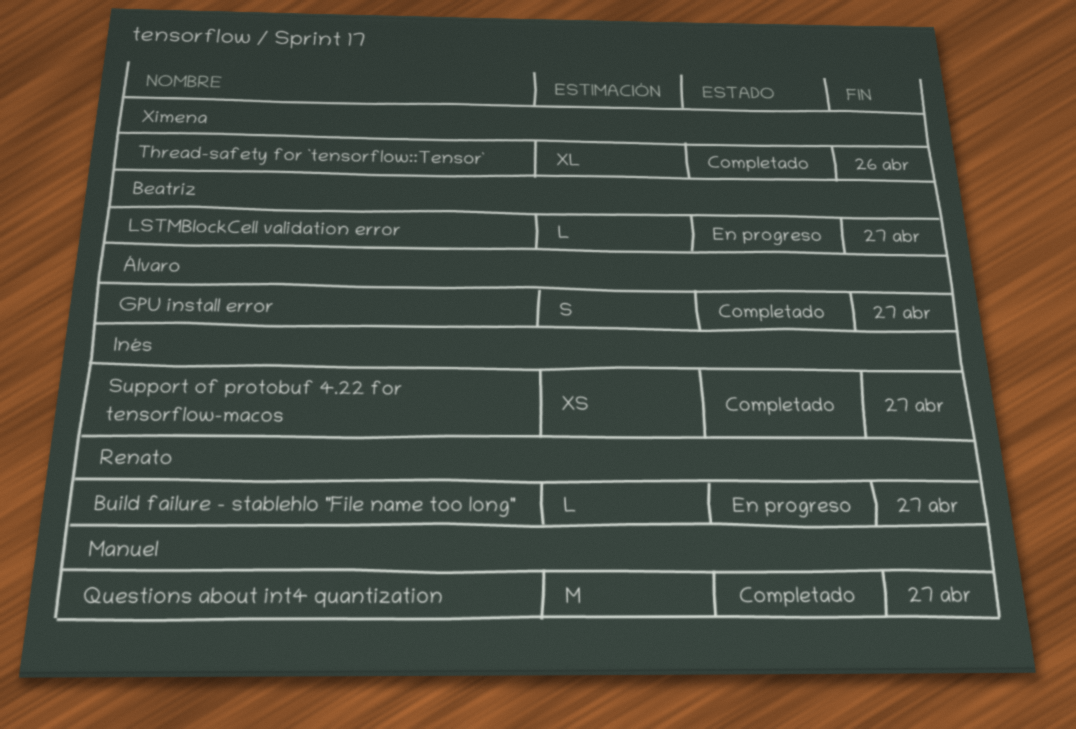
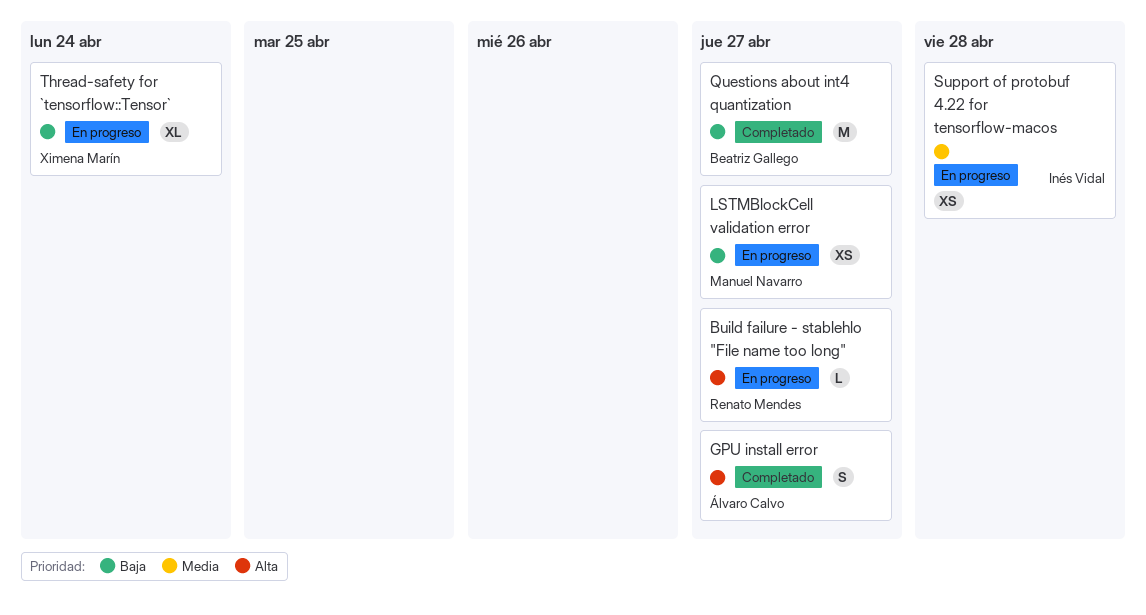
LSTMBlockCell validation error, owner: Beatriz Gallego -> Manuel Navarro
LSTMBlockCell validation error, estimate: L -> XS
Questions about int4 quantization, owner: Manuel Navarro -> Beatriz Gallego
Support of protobuf 4.22 for tensorflow-macos, status: Completado -> En progreso
Support of protobuf 4.22 for tensorflow-macos, due: Apr 27 -> Apr 28
Thread-safety for `tensorflow::Tensor`, status: Completado -> En progreso
Thread-safety for `tensorflow::Tensor`, due: Apr 26 -> Apr 24

